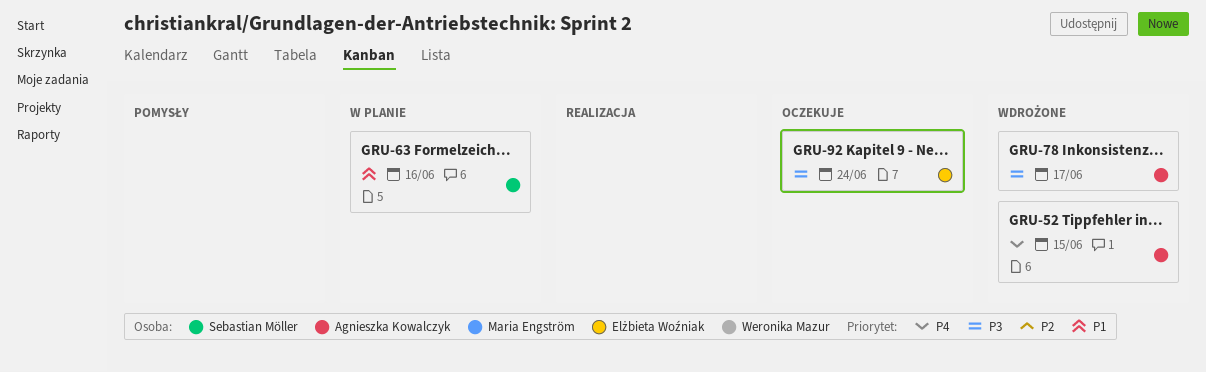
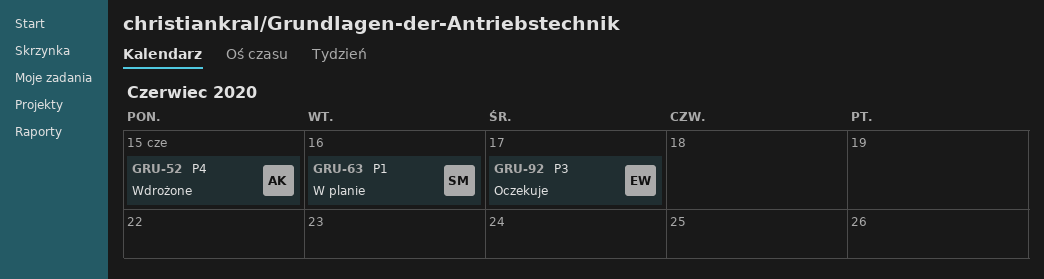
GRU-78: present -> none
GRU-92, due: Jun 24 -> Jun 17

